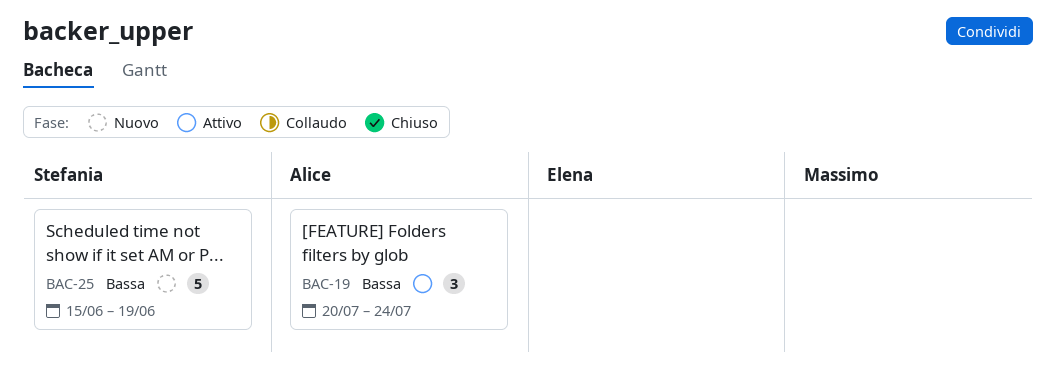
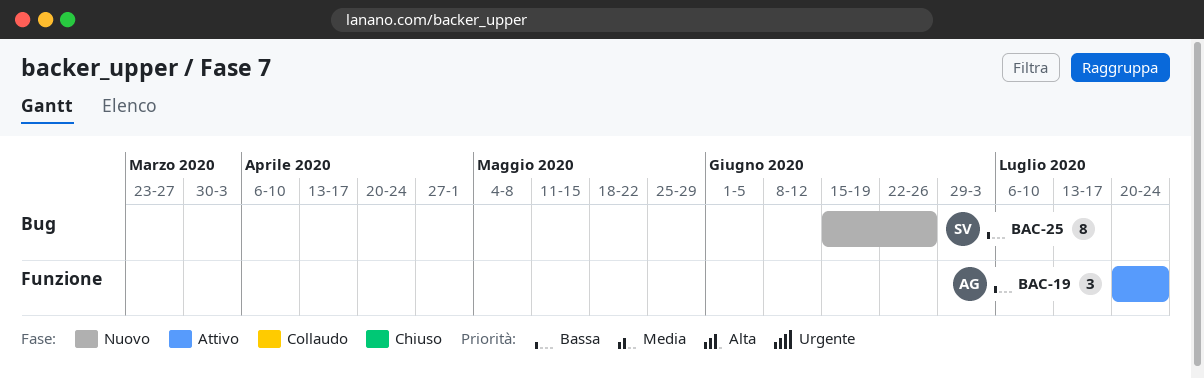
BAC-25, estimate: 5 -> 8
BAC-25, due: Jun 19 -> Jun 26

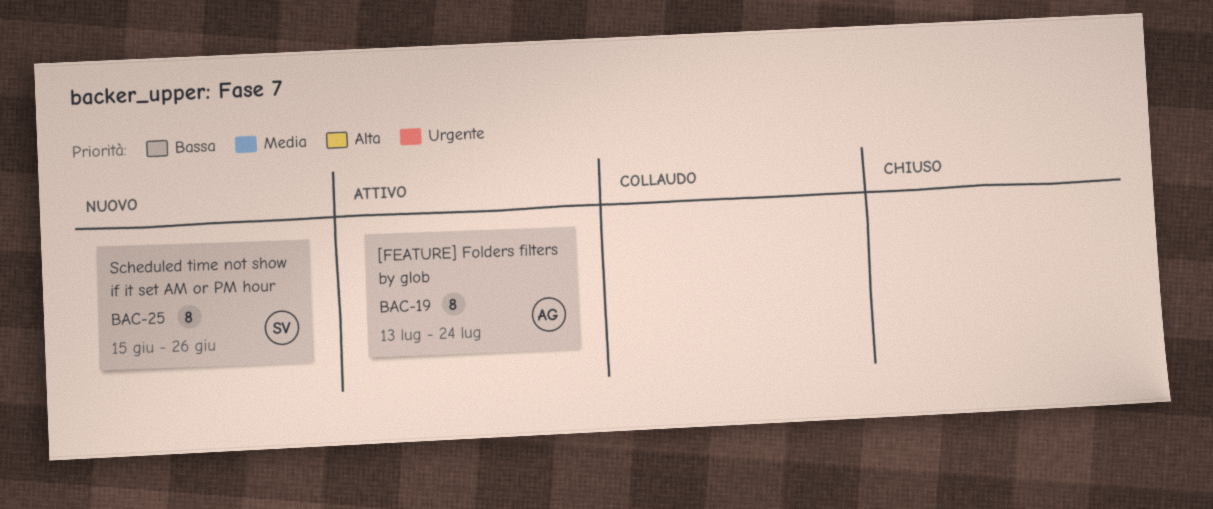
BAC-19, estimate: 3 -> 8
BAC-19, start: Jul 20 -> Jul 13

